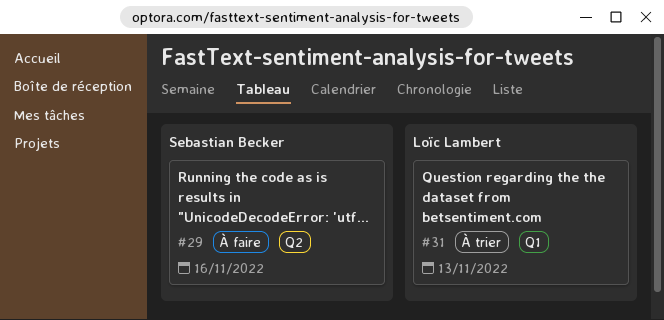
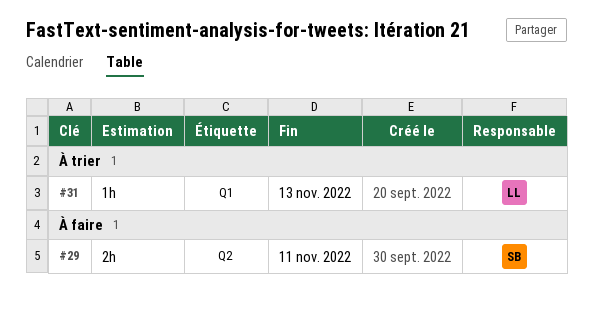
#29, due: Nov 16 -> Nov 11

